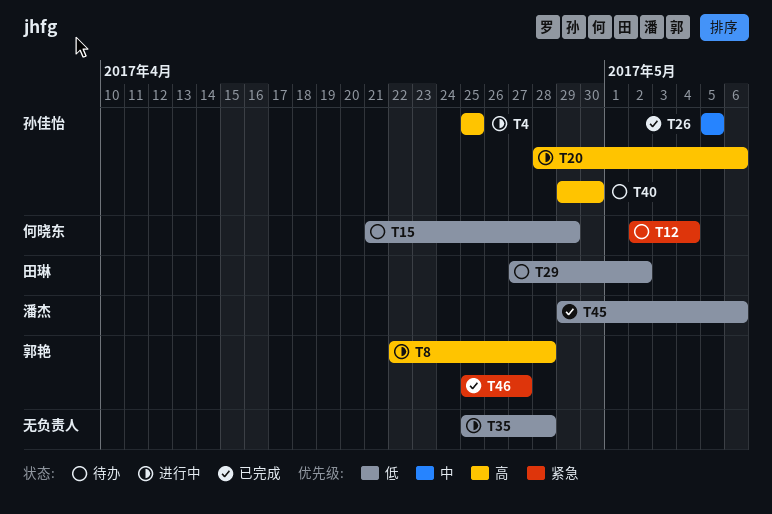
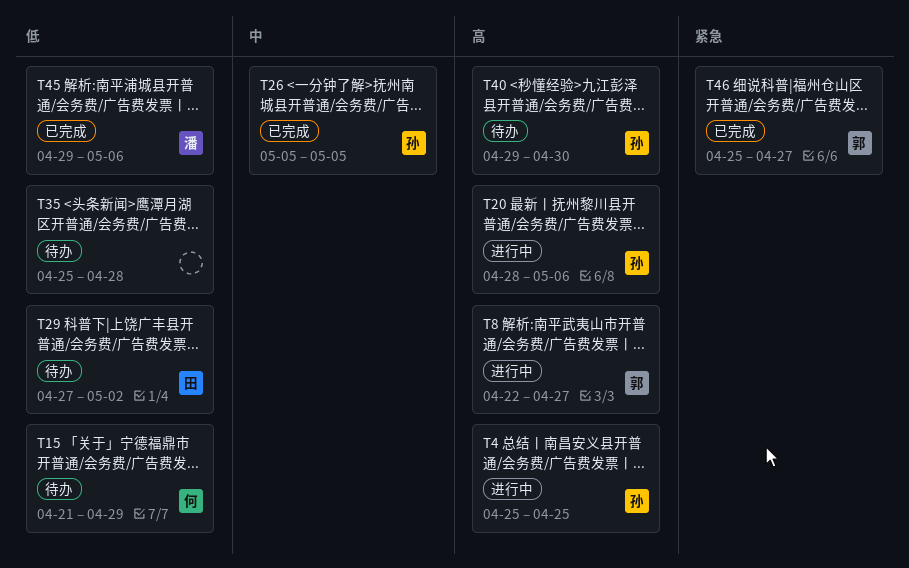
T8, due: Apr 28 -> Apr 27
T12: present -> none
T35, status: 进行中 -> 待办

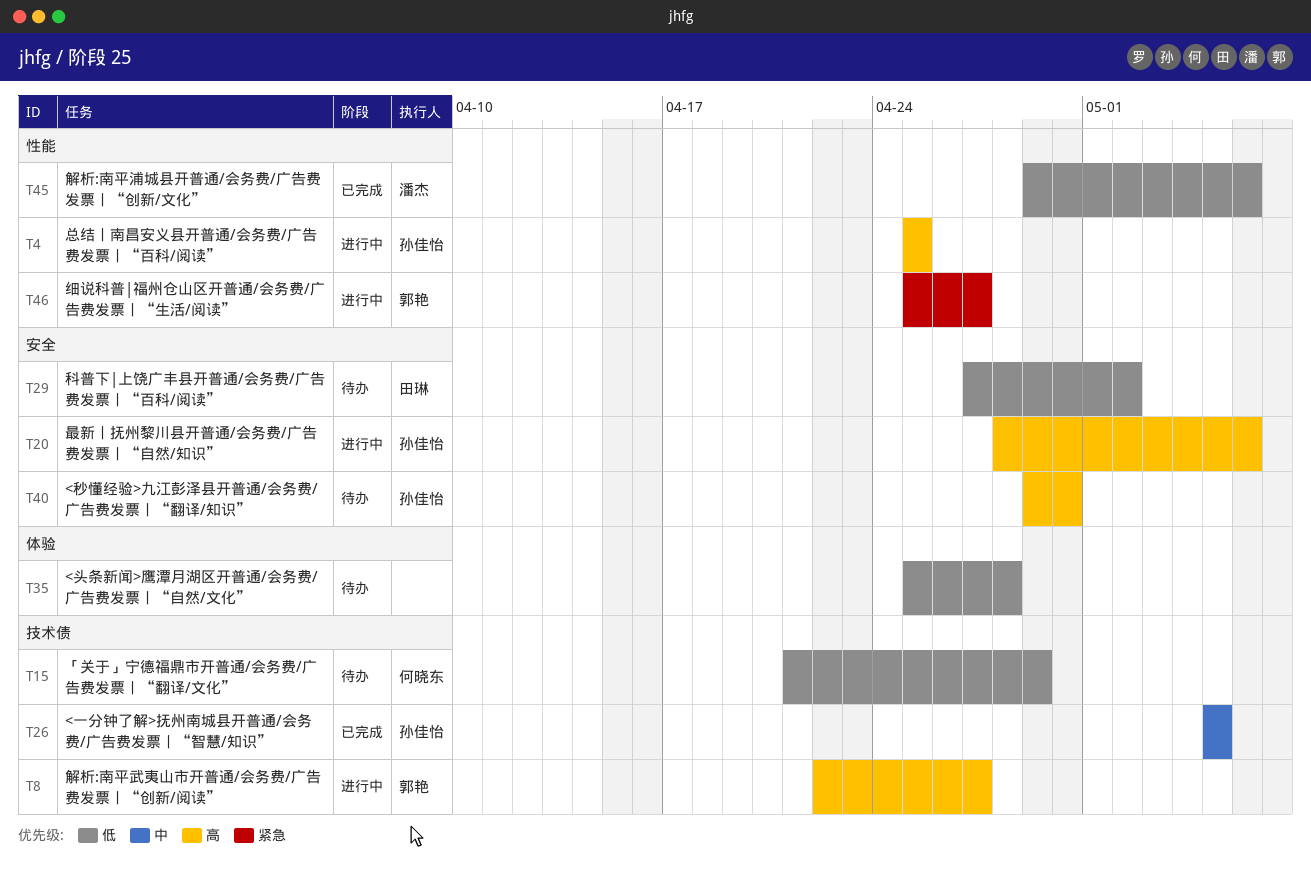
T46, status: 已完成 -> 进行中

